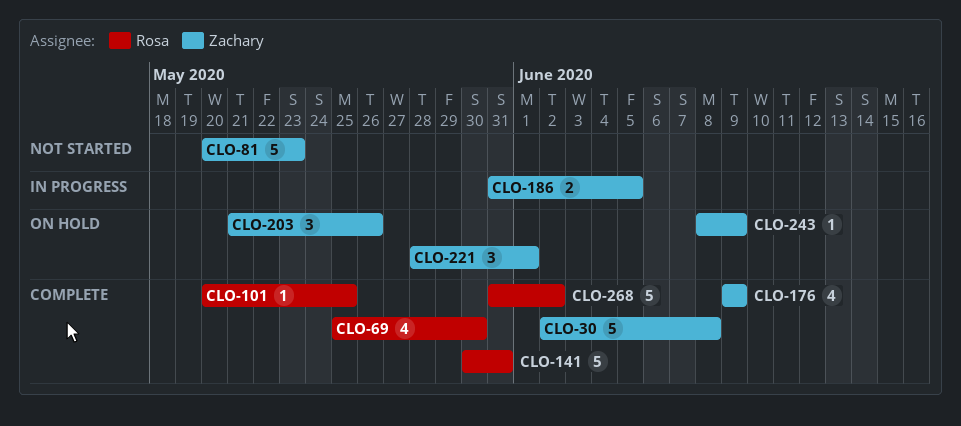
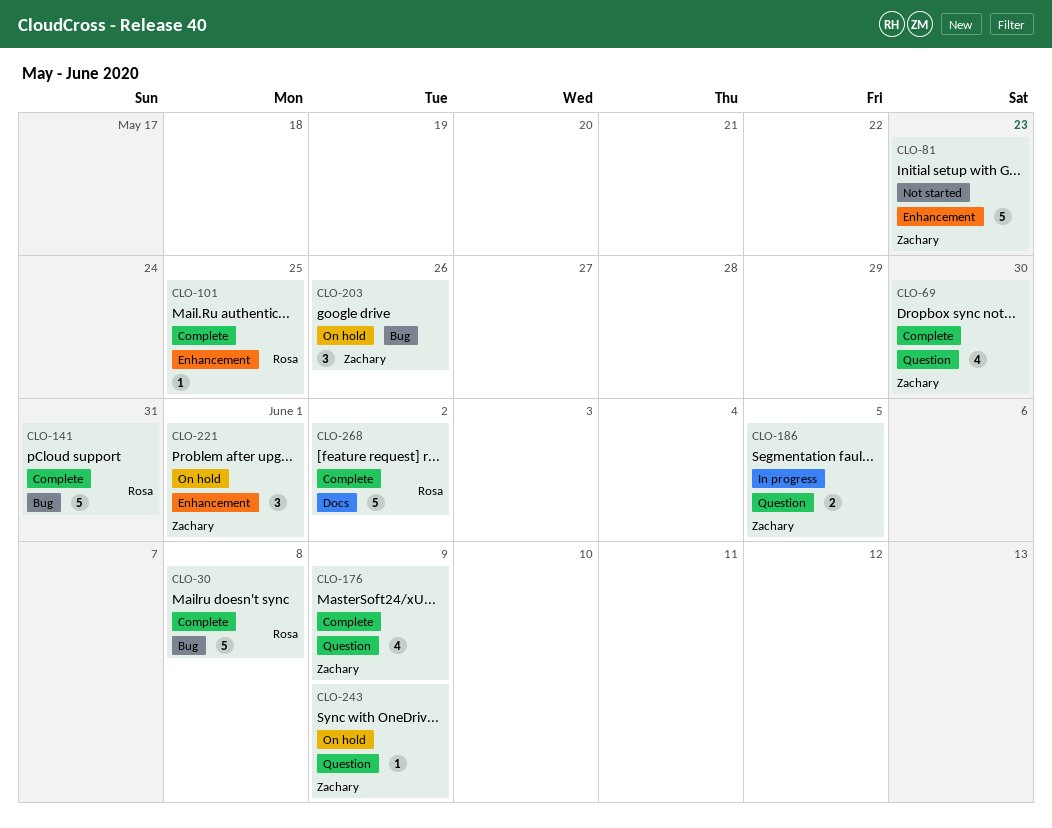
CLO-30, owner: Zachary -> Rosa
CLO-69, owner: Rosa -> Zachary

